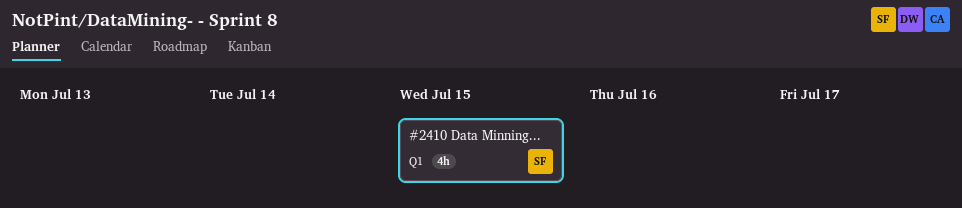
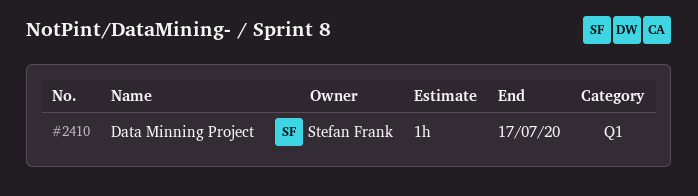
#2410, estimate: 4h -> 1h
#2410, due: Jul 15 -> Jul 17

